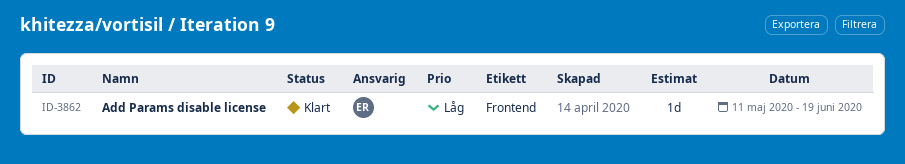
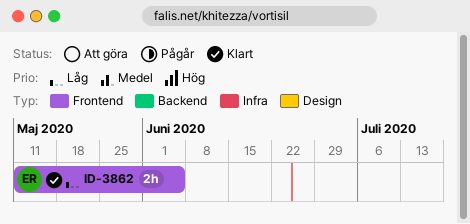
ID-3862, estimate: 1d -> 2h
ID-3862, due: Jun 19 -> Jun 5

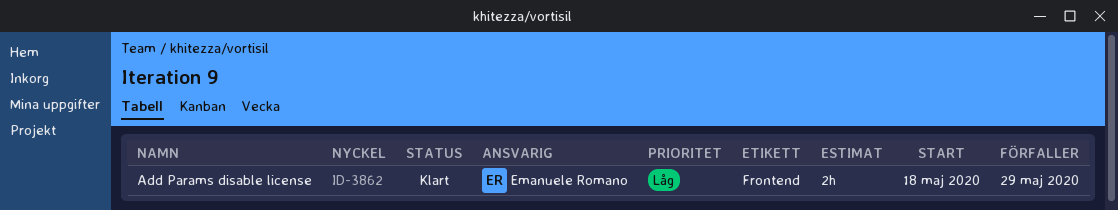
ID-3862, start: May 11 -> May 18
ID-3862, due: Jun 5 -> May 29

